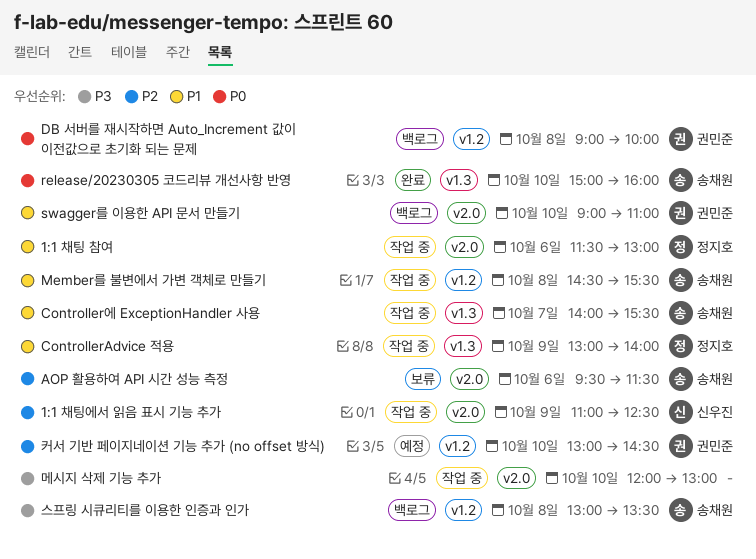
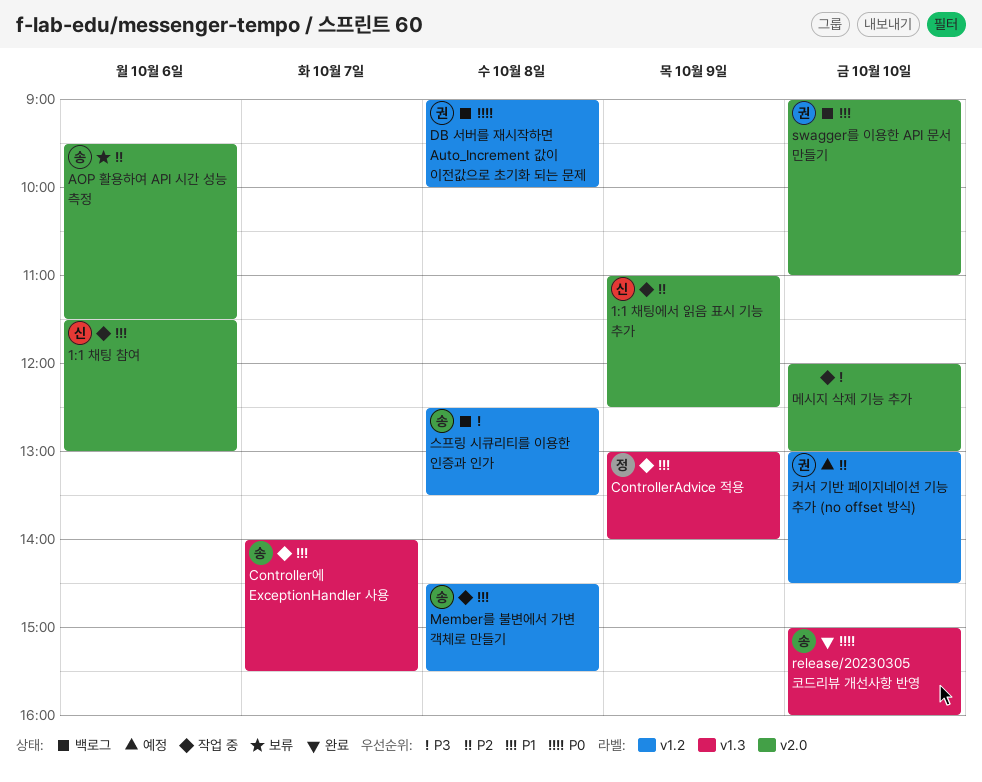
1:1 채팅 참여, owner: 정지호 -> 신우진
스프링 시큐리티를 이용한 인증과 인가, begins: 13:00 -> 12:30

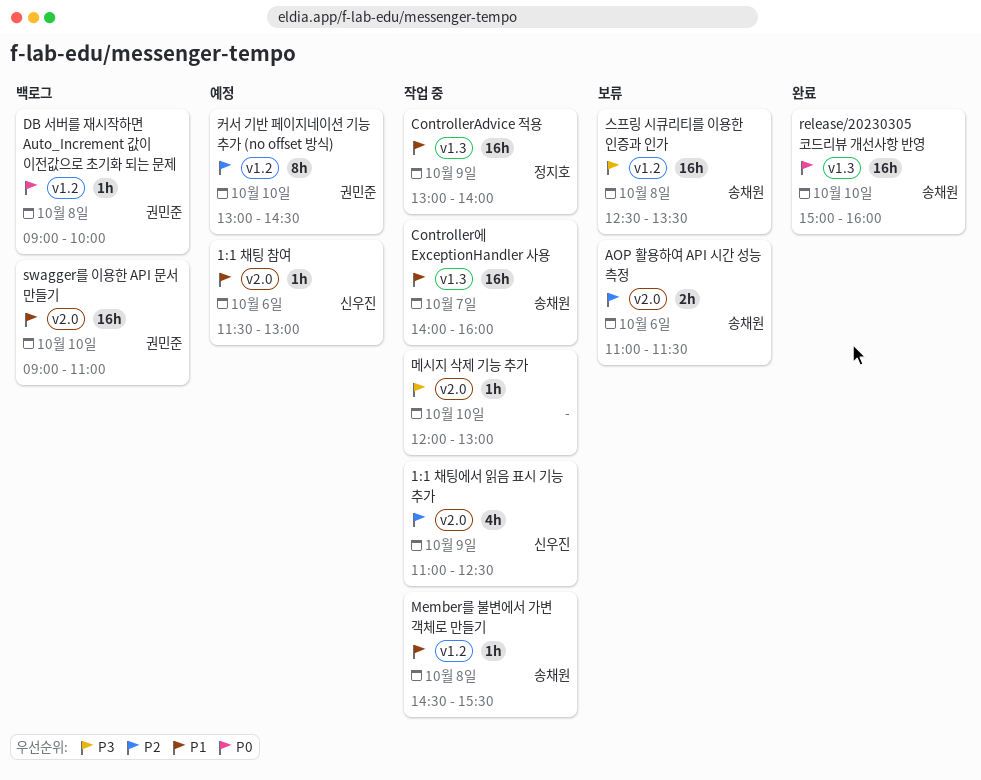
1:1 채팅 참여, status: 작업 중 -> 예정
AOP 활용하여 API 시간 성능 측정, begins: 09:30 -> 11:00
Controller에 ExceptionHandler 사용, ends: 15:30 -> 16:00
스프링 시큐리티를 이용한 인증과 인가, status: 백로그 -> 보류

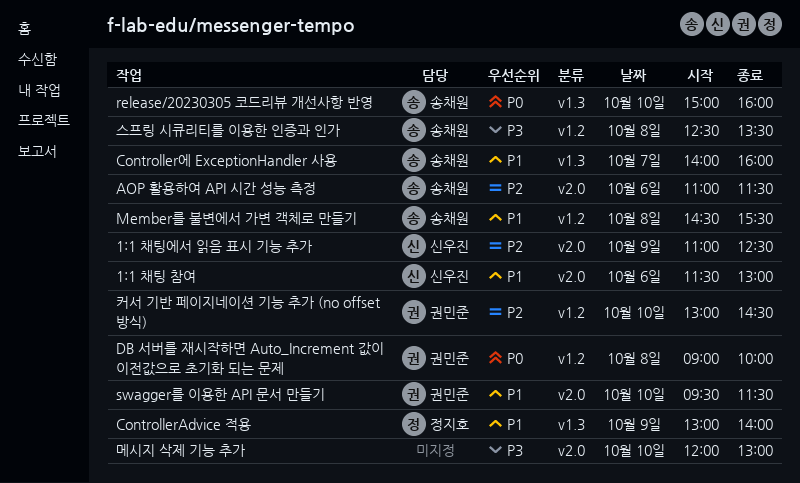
swagger를 이용한 API 문서 만들기, begins: 09:00 -> 09:30
swagger를 이용한 API 문서 만들기, ends: 11:00 -> 11:30

